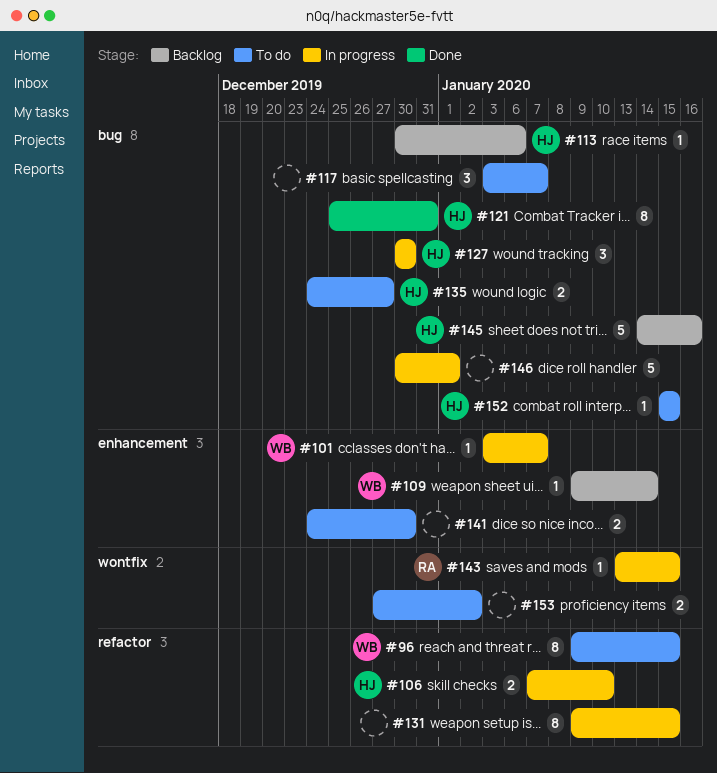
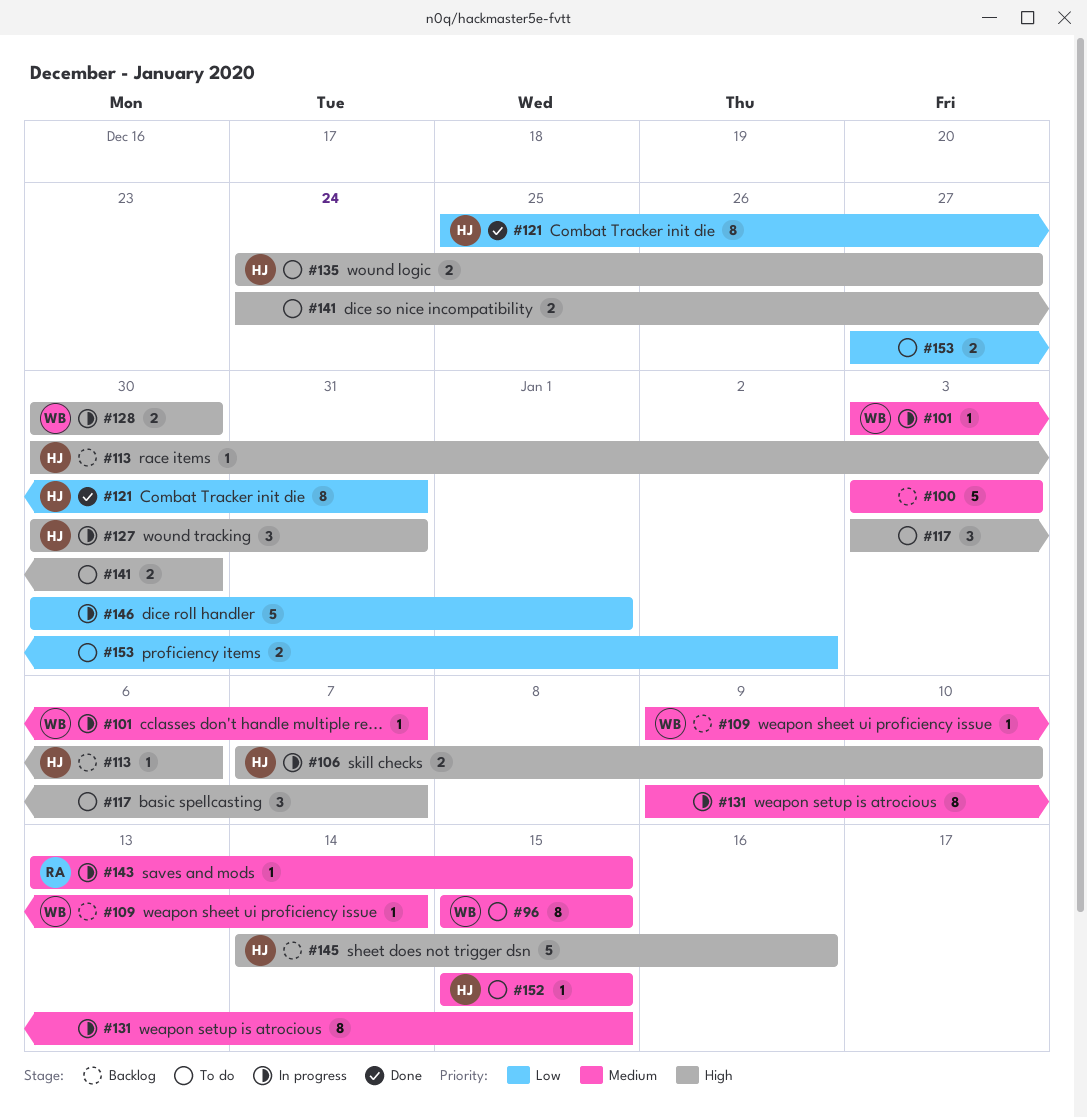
#96, start: Jan 9 -> Jan 15
#100: none -> present
#127, due: Dec 30 -> Dec 31
#128: none -> present

